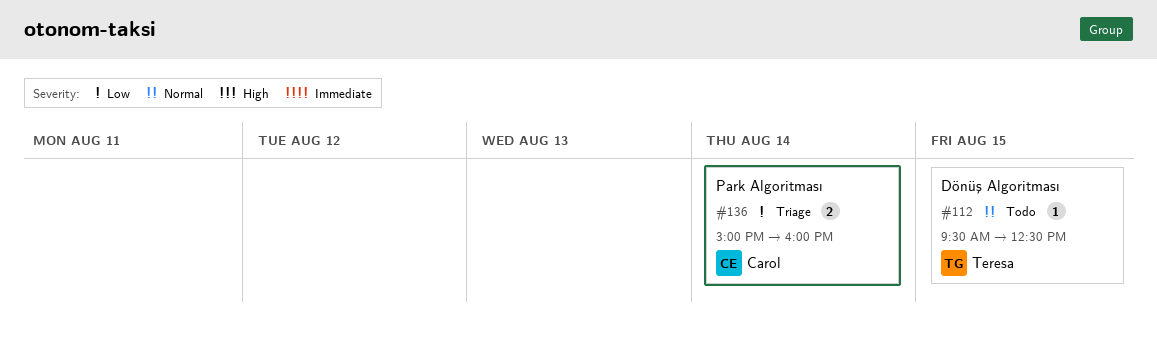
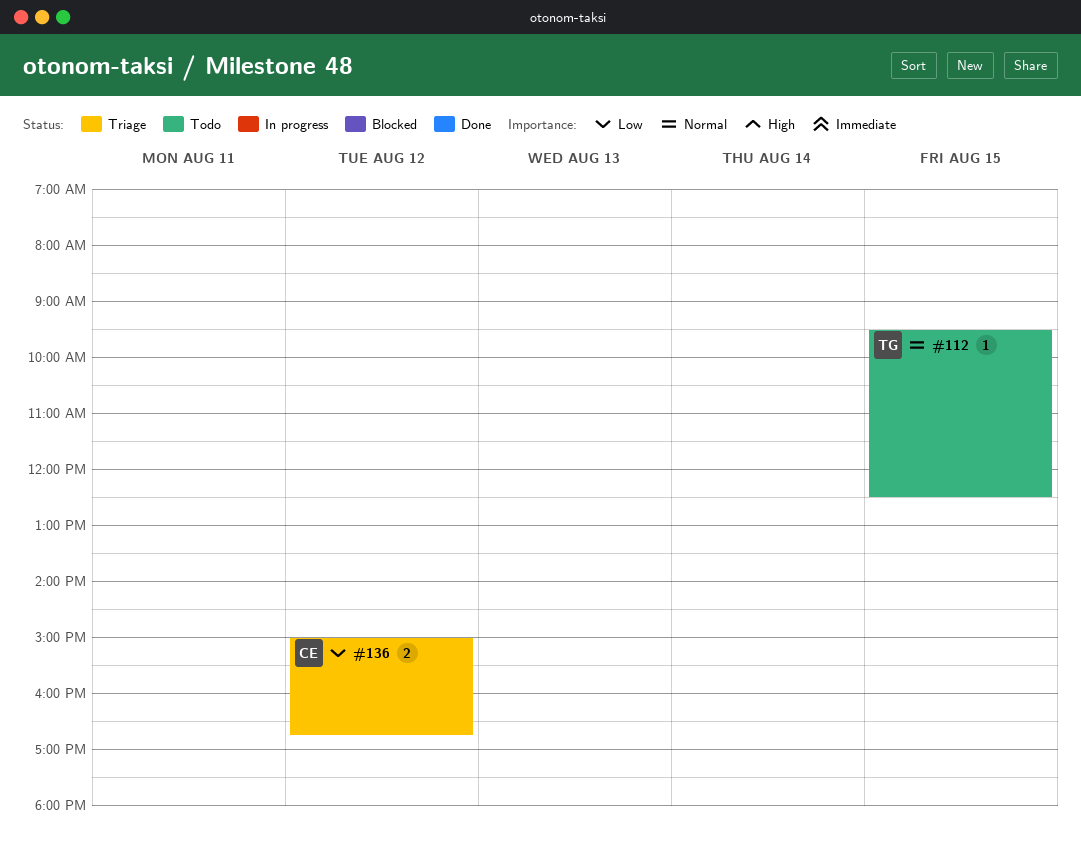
#136, day: Aug 14 -> Aug 12
#136, ends: 16:00 -> 16:45

